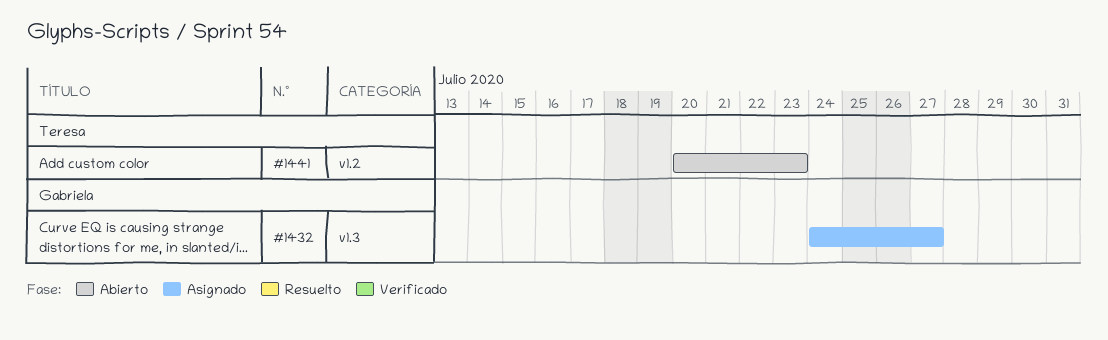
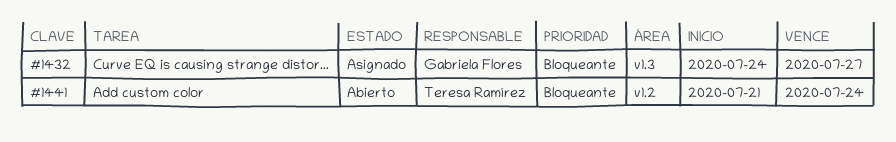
#1441, start: Jul 20 -> Jul 21
#1441, due: Jul 23 -> Jul 24

